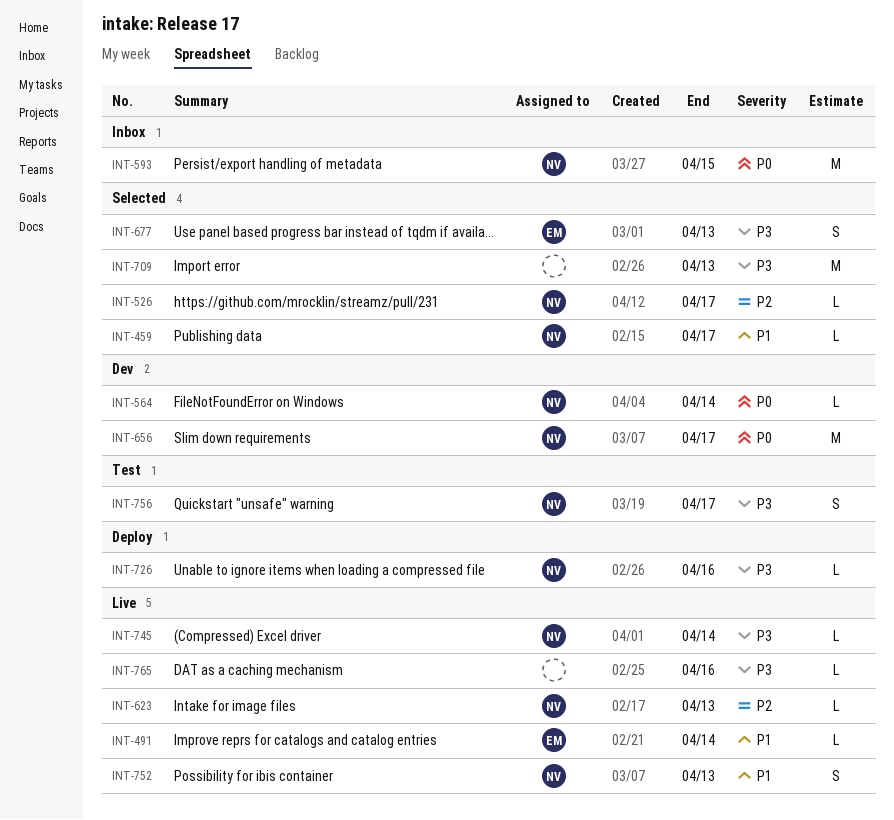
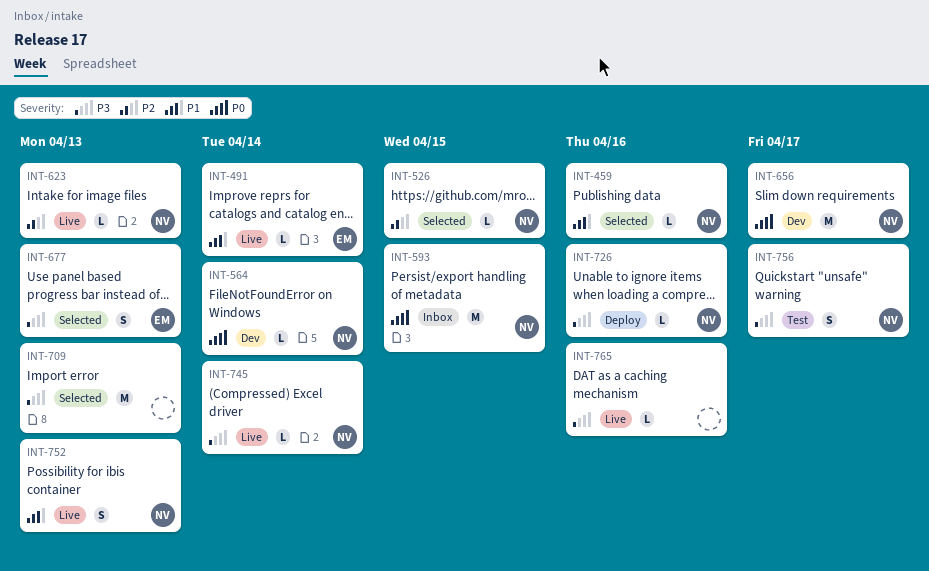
INT-459, due: Apr 17 -> Apr 16
INT-526, due: Apr 17 -> Apr 15

